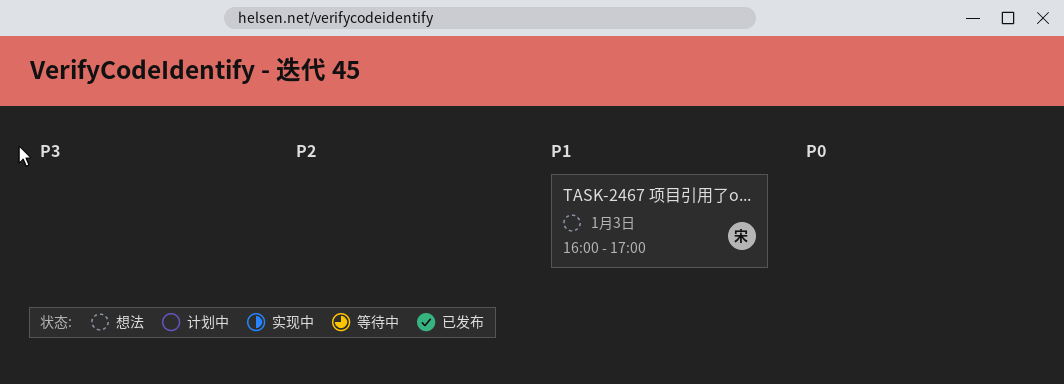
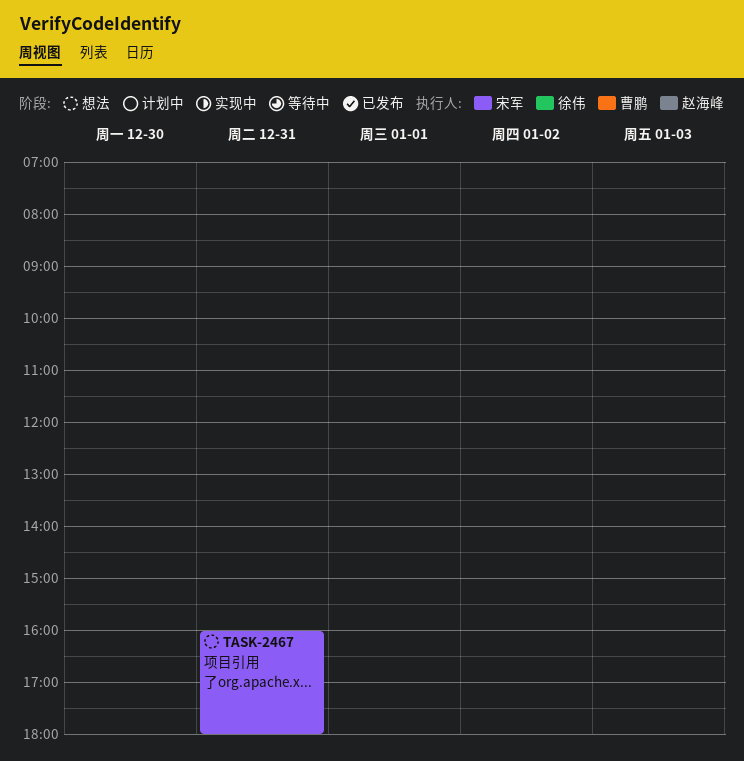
TASK-2467, day: Jan 3 -> Dec 31
TASK-2467, ends: 17:00 -> 18:00

